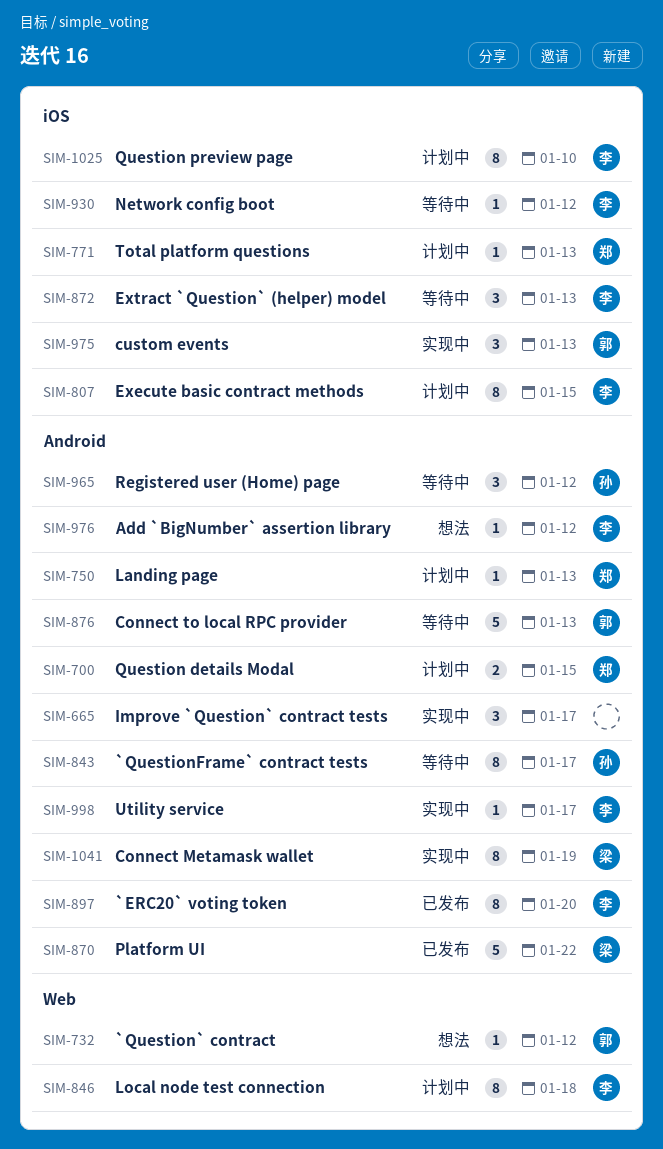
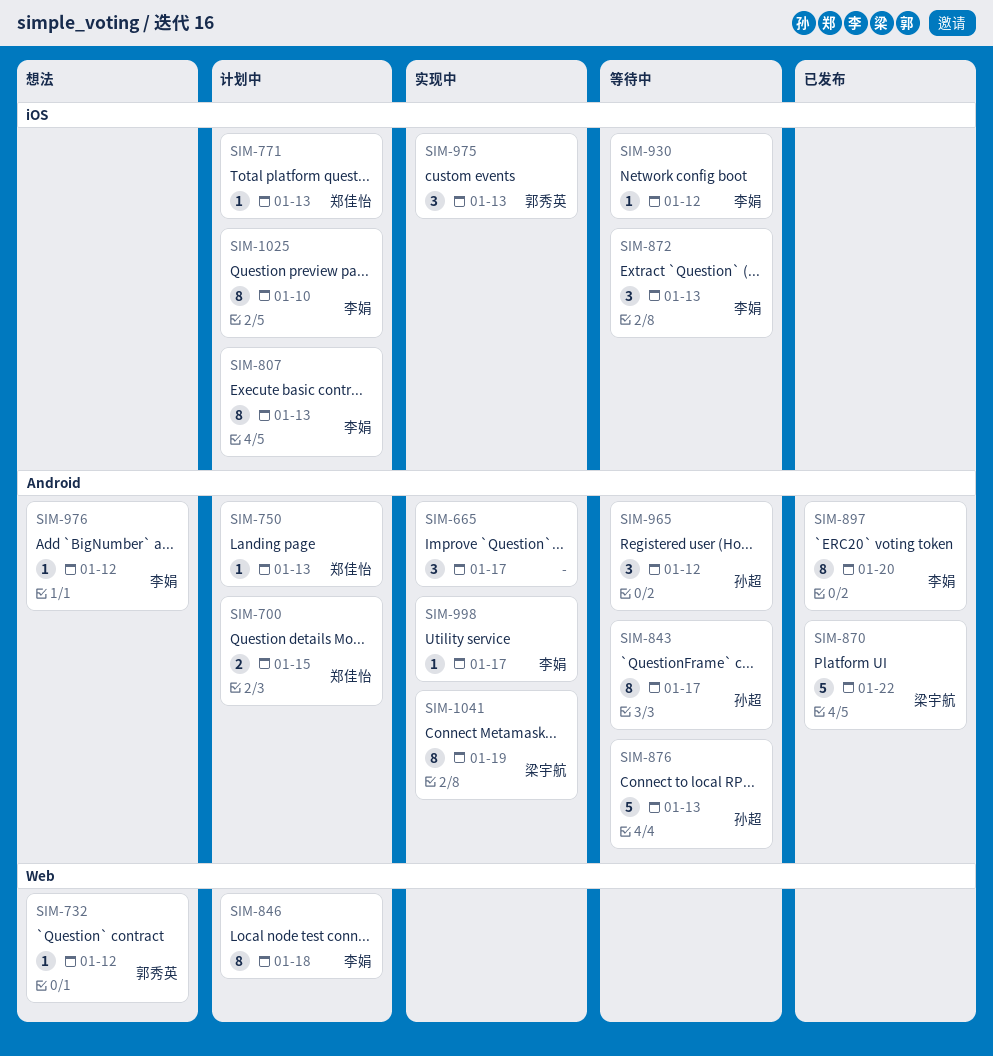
SIM-807, due: Jan 15 -> Jan 13
SIM-876, owner: 郭秀英 -> 孙超

